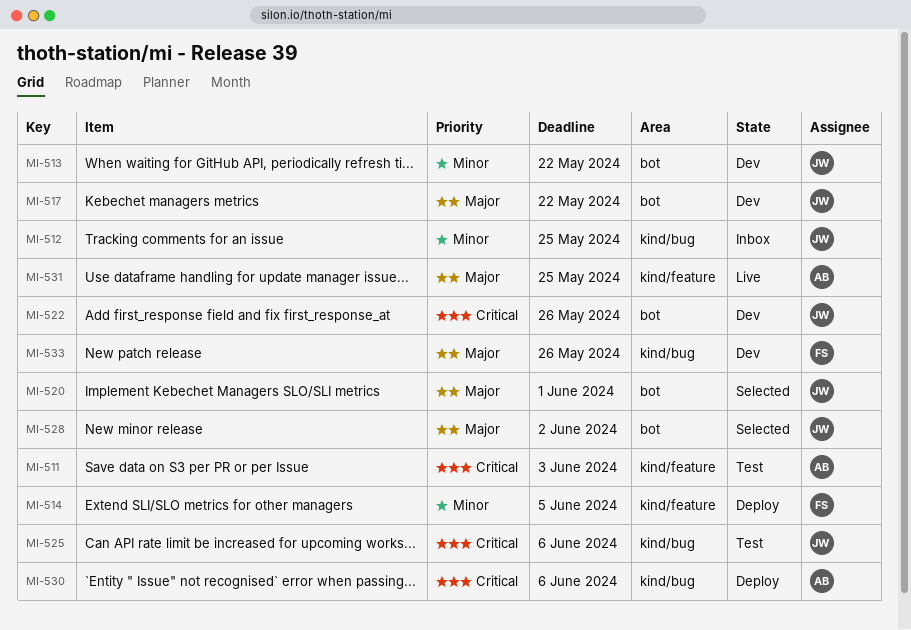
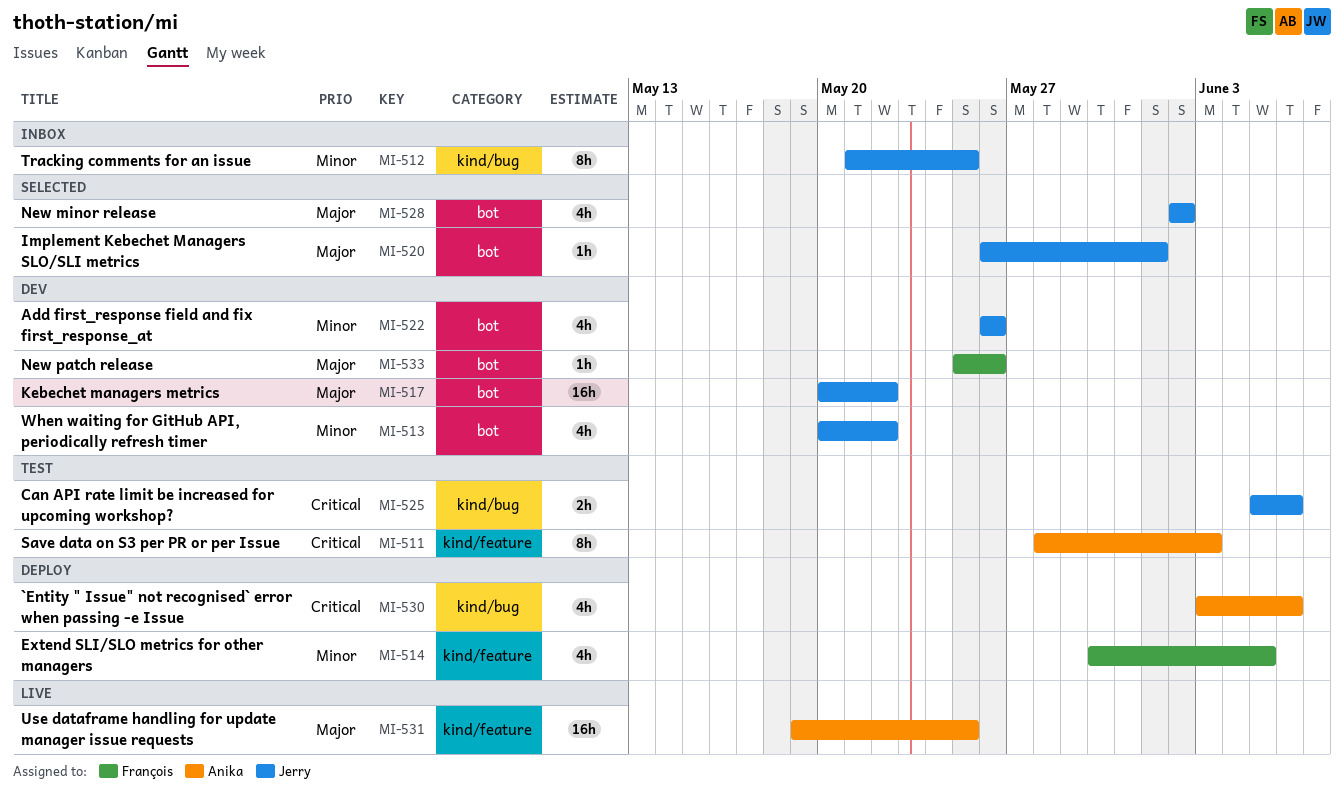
MI-522, priority: Critical -> Minor
MI-533, label: kind/bug -> bot

